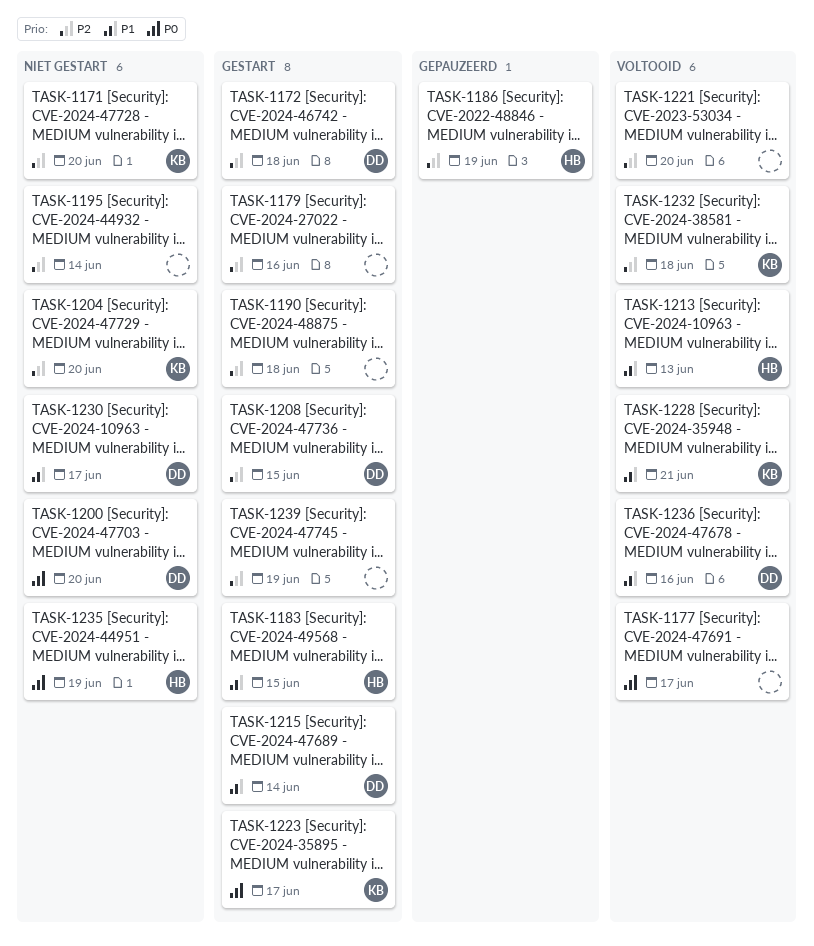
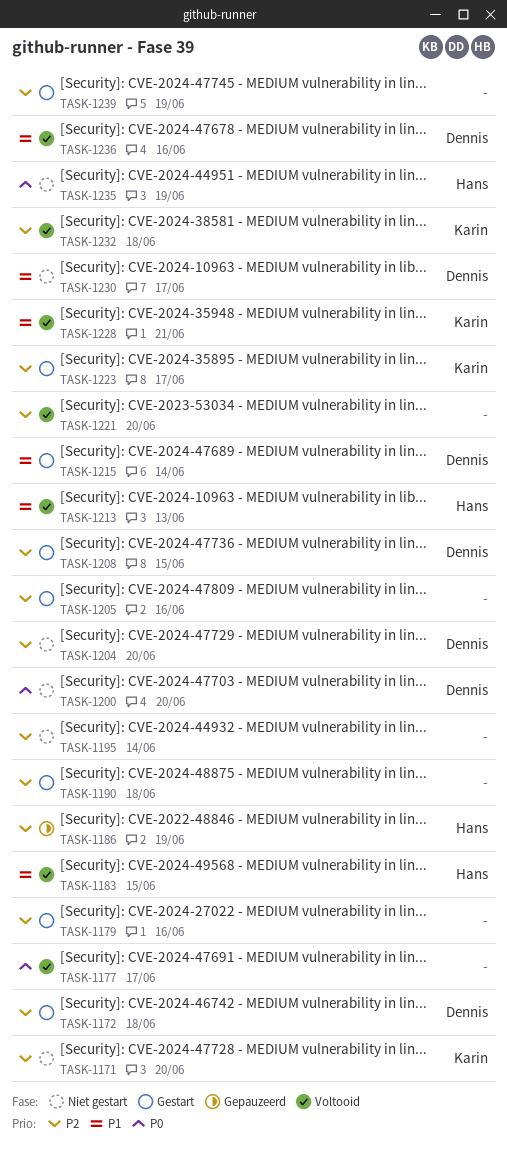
TASK-1183, status: Gestart -> Voltooid
TASK-1204, owner: Karin -> Dennis
TASK-1205: none -> present
TASK-1223, priority: P0 -> P2

